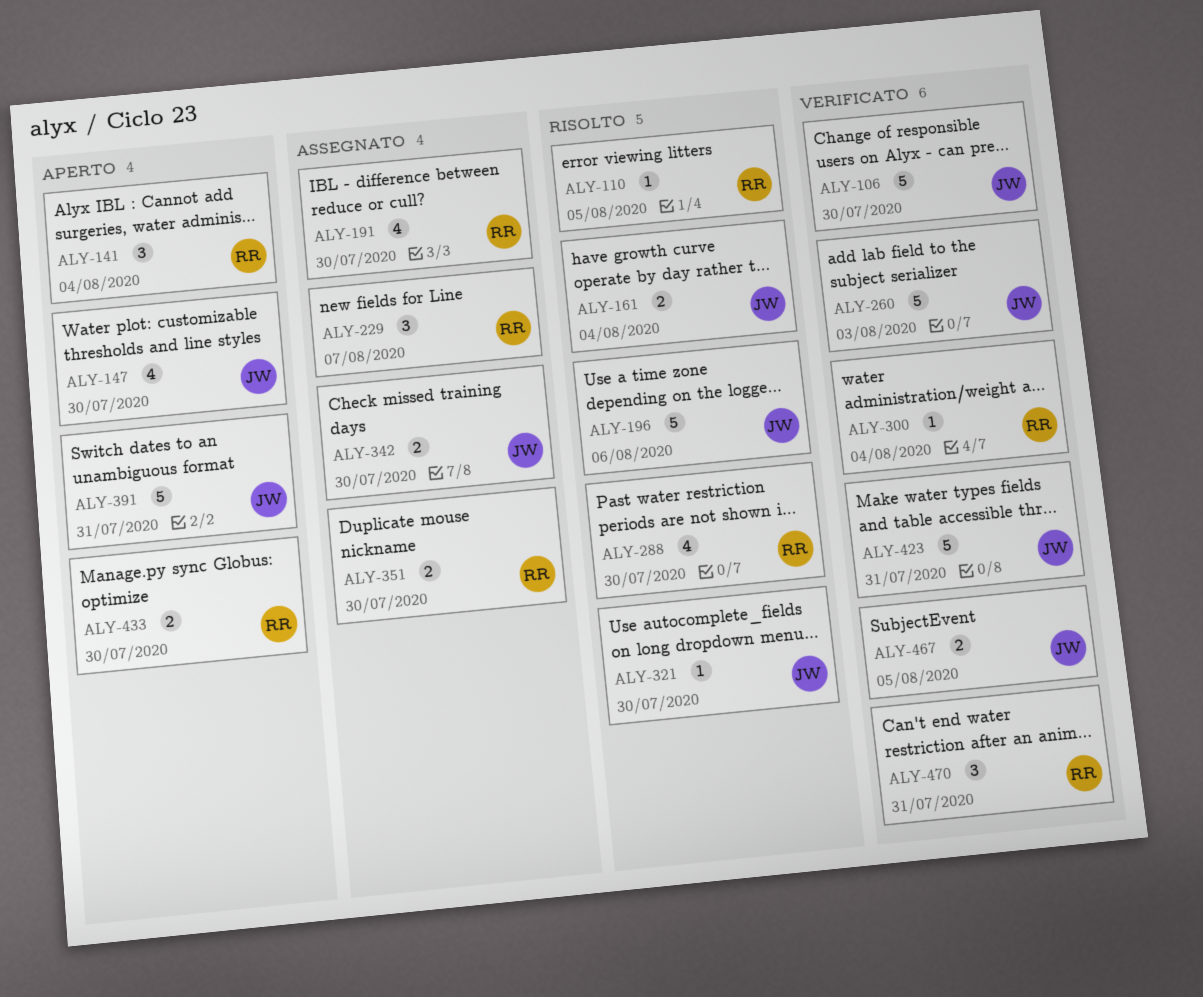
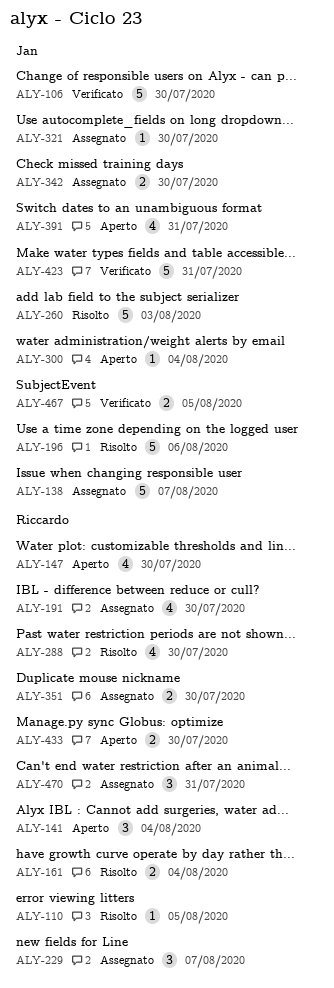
ALY-138: none -> present
ALY-147, owner: Jan -> Riccardo
ALY-161, owner: Jan -> Riccardo
ALY-260, status: Verificato -> Risolto
ALY-300, status: Verificato -> Aperto
ALY-300, owner: Riccardo -> Jan
ALY-321, status: Risolto -> Assegnato
ALY-391, estimate: 5 -> 4
ALY-470, status: Verificato -> Assegnato

